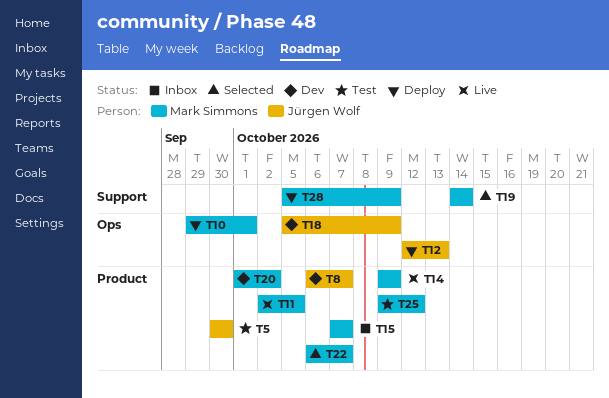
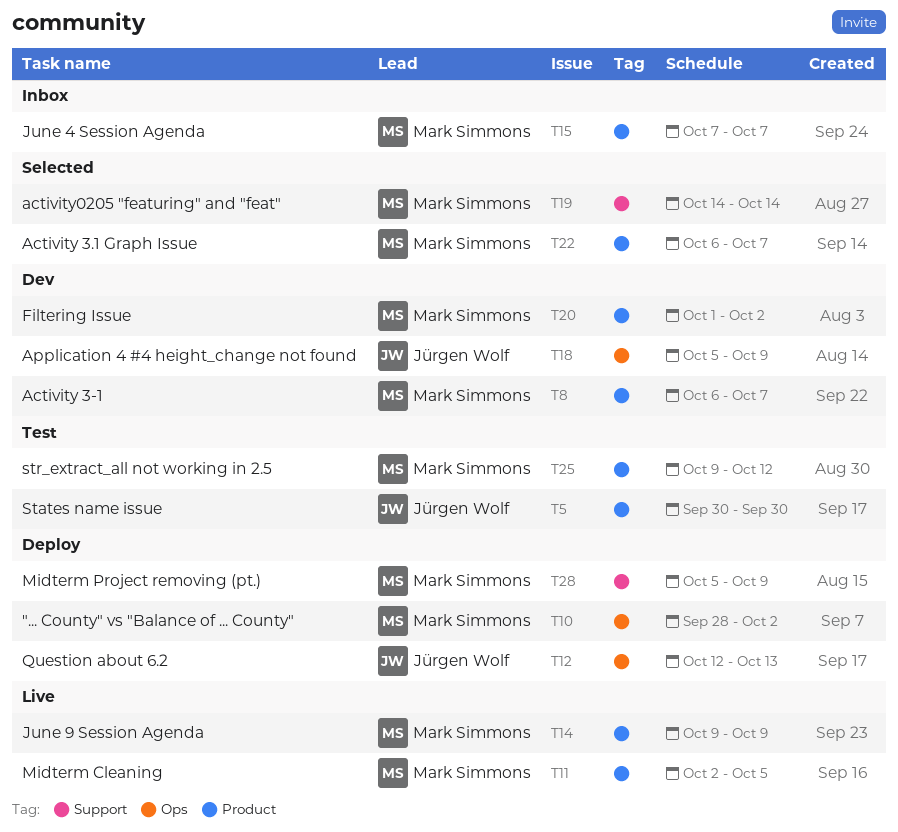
T8, owner: Jürgen Wolf -> Mark Simmons
T10, start: Sep 29 -> Sep 28
T10, due: Oct 1 -> Oct 2

